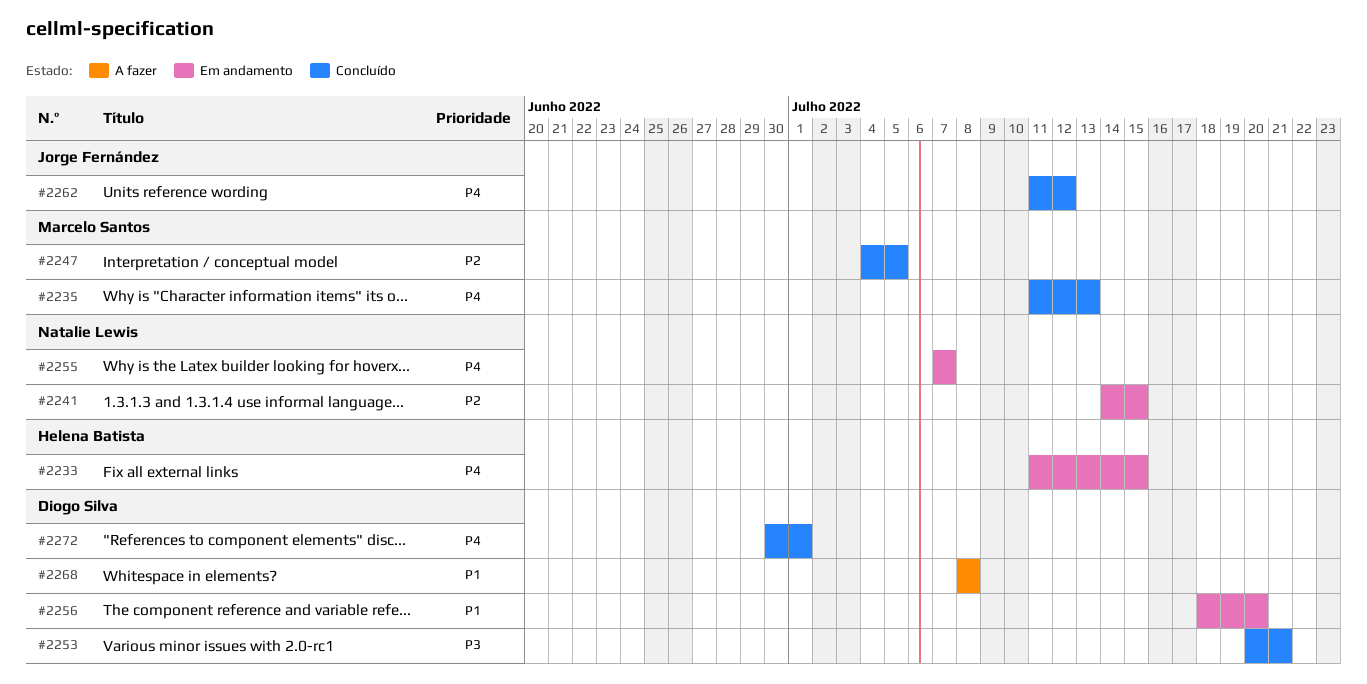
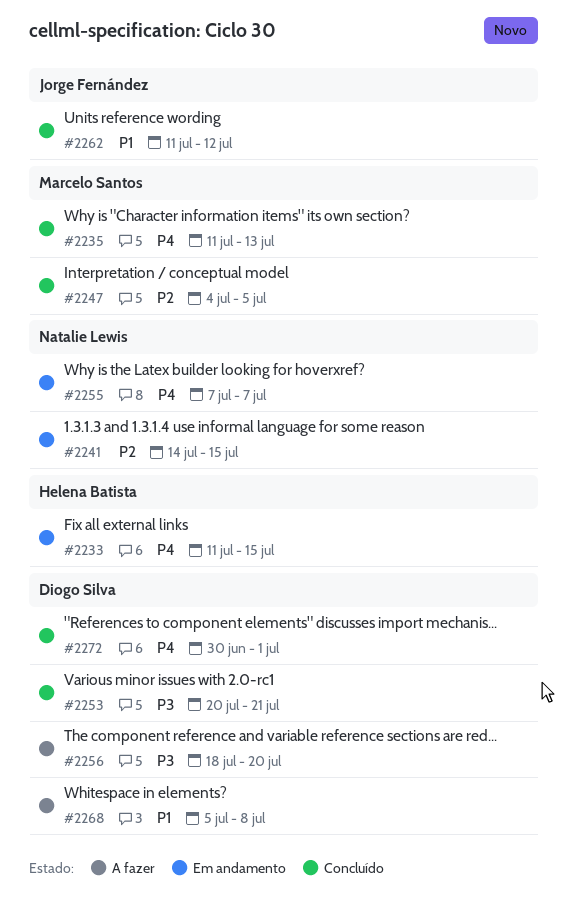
#2256, status: Em andamento -> A fazer
#2256, priority: P1 -> P3
#2262, priority: P4 -> P1
#2268, start: Jul 8 -> Jul 5

